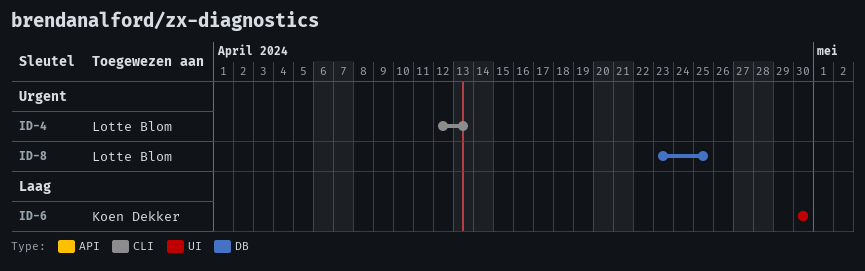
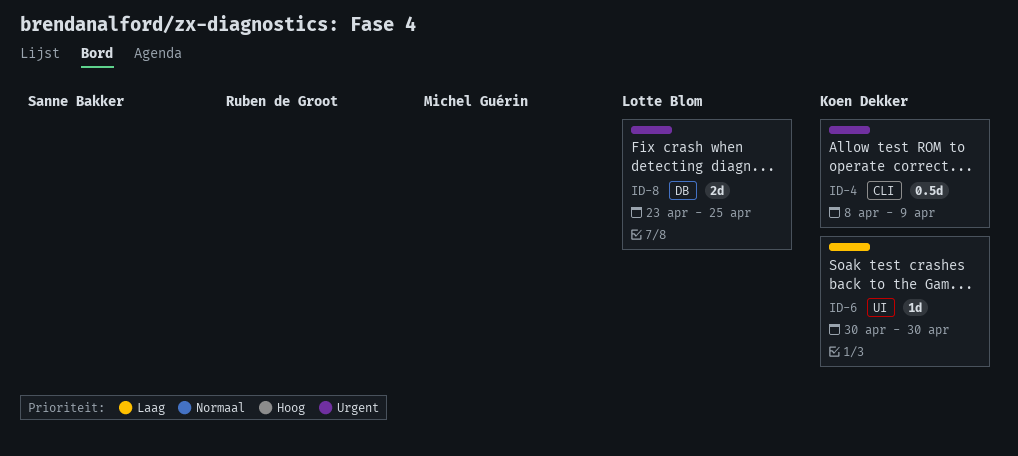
ID-4, owner: Lotte Blom -> Koen Dekker
ID-4, start: Apr 12 -> Apr 8
ID-4, due: Apr 13 -> Apr 9

